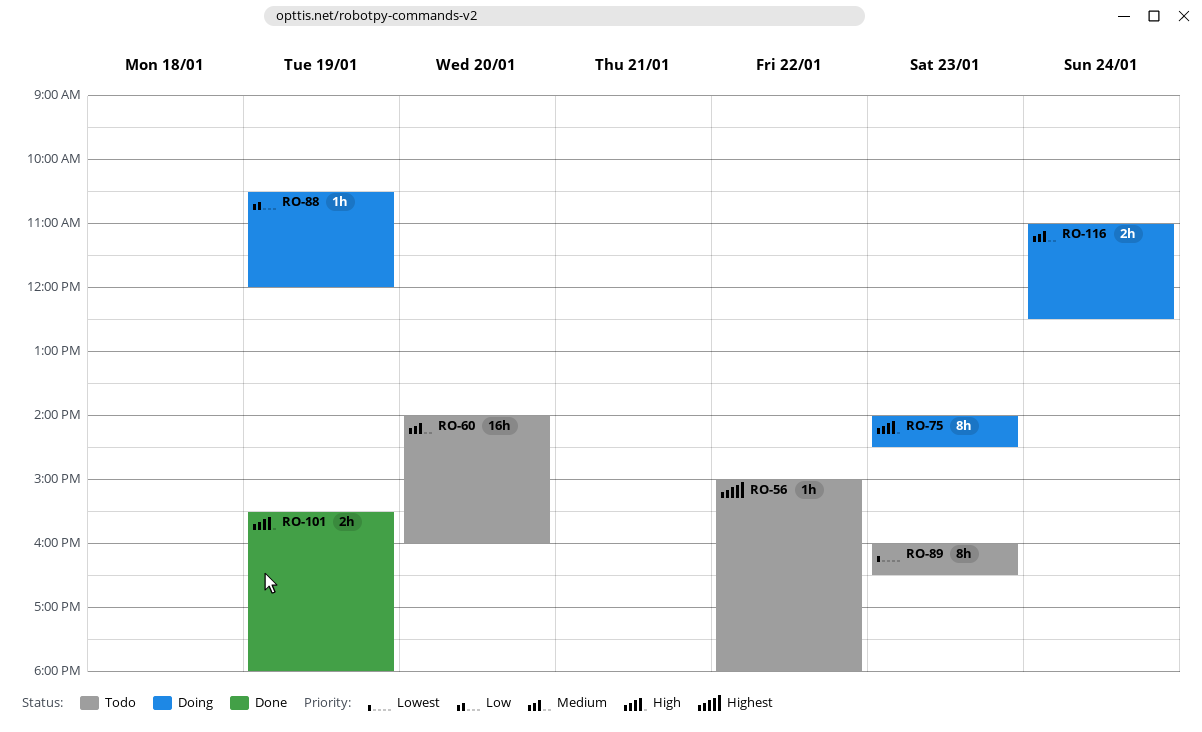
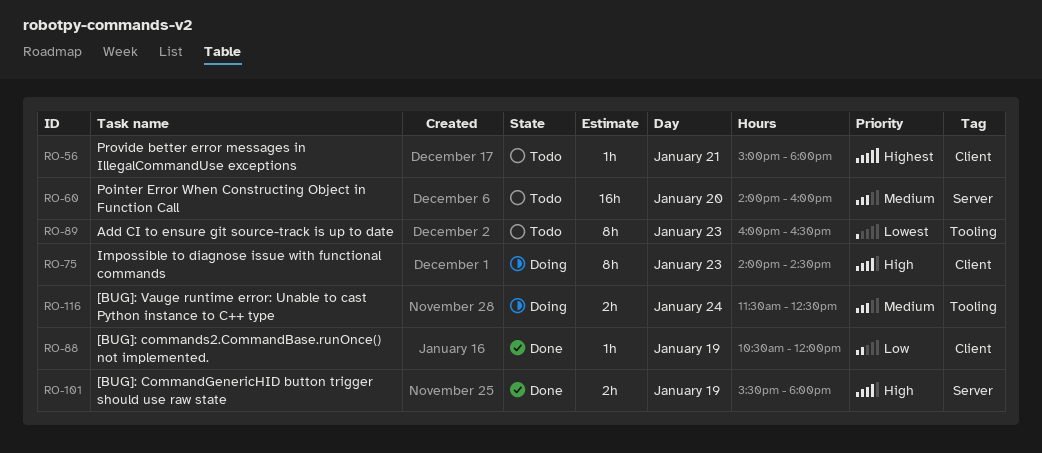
RO-56, day: Jan 22 -> Jan 21
RO-88, status: Doing -> Done
RO-116, begins: 11:00 -> 11:30

